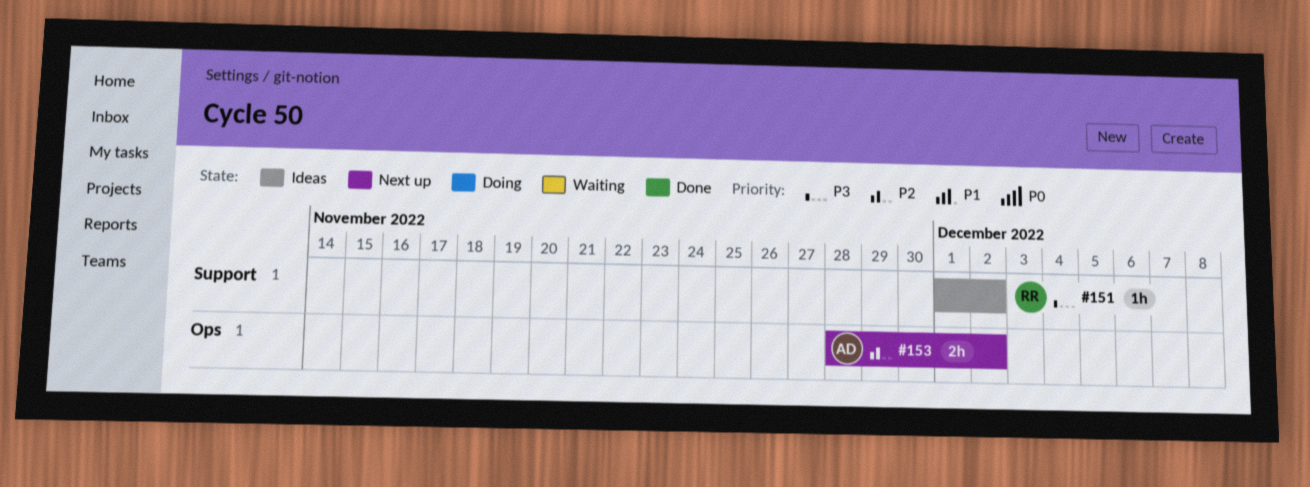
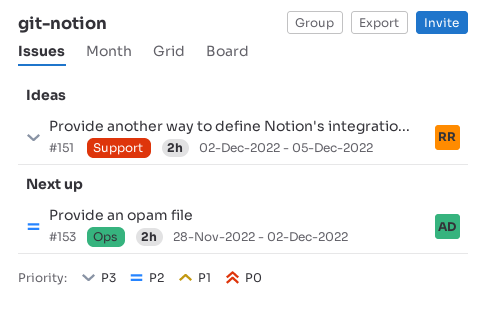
#151, estimate: 1h -> 2h
#151, start: Dec 1 -> Dec 2
#151, due: Dec 2 -> Dec 5

